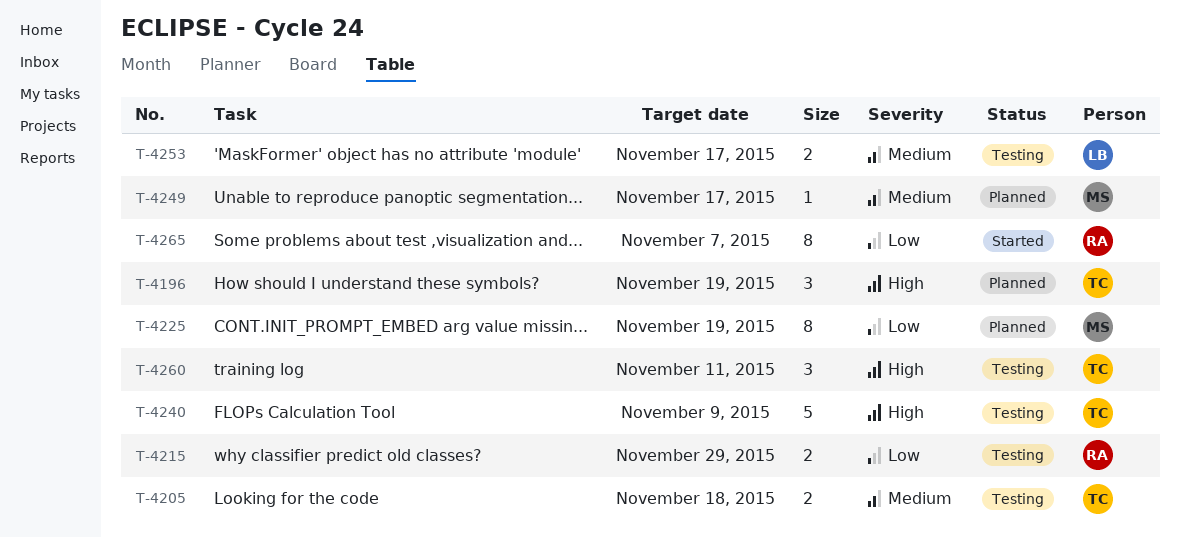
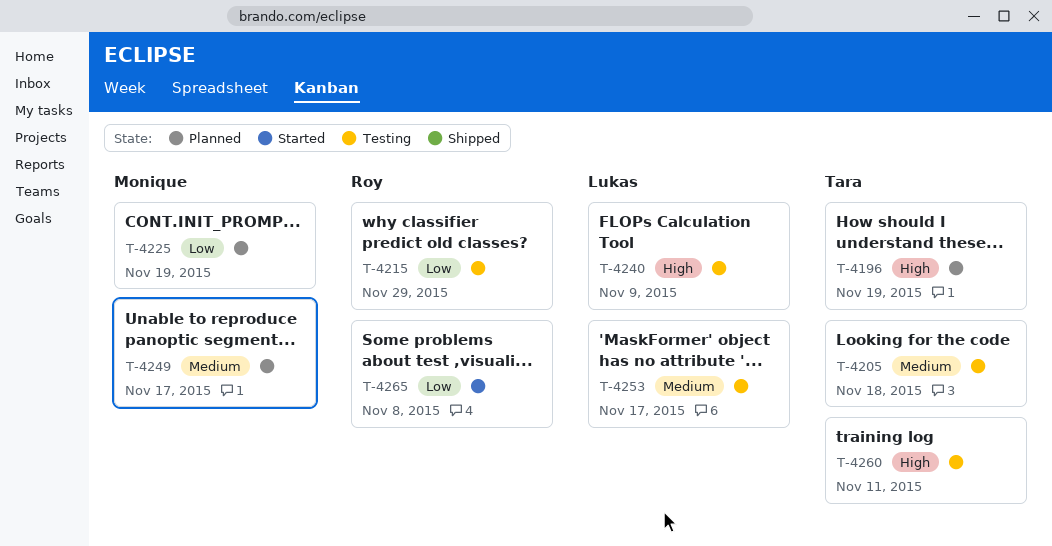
T-4240, owner: Tara -> Lukas
T-4265, due: Nov 7 -> Nov 8

